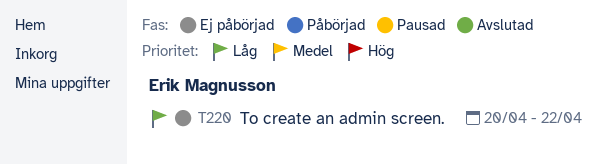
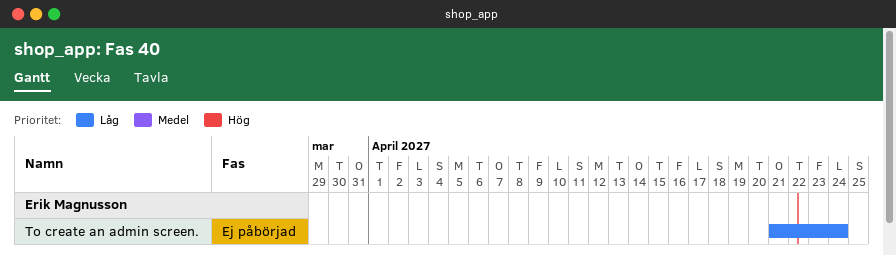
To create an admin screen., start: Apr 20 -> Apr 21
To create an admin screen., due: Apr 22 -> Apr 24

